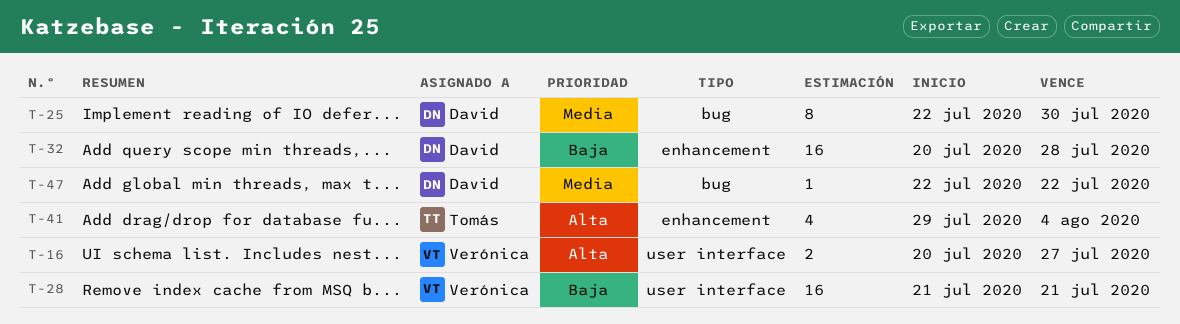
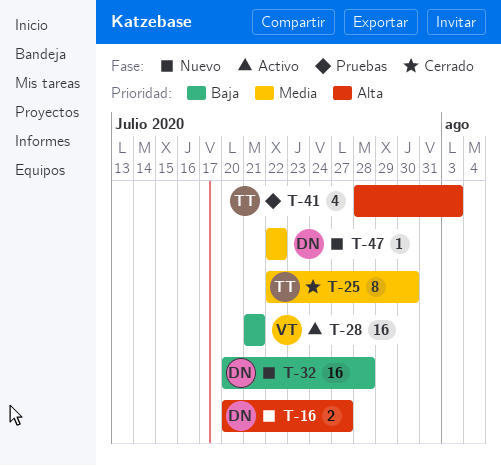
T-16, owner: Verónica -> David
T-25, owner: David -> Tomás
T-41, start: Jul 29 -> Jul 28
T-41, due: Aug 4 -> Aug 3

